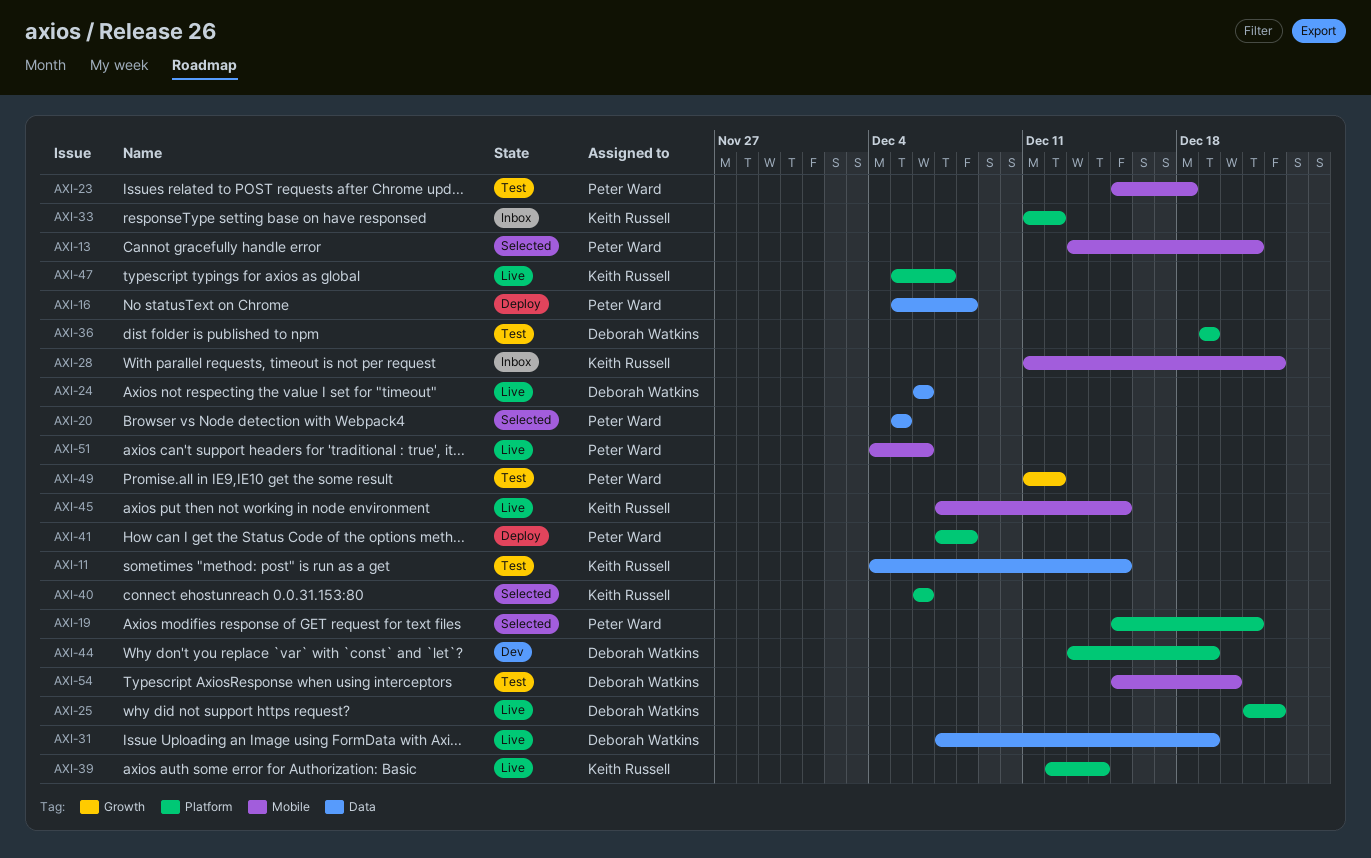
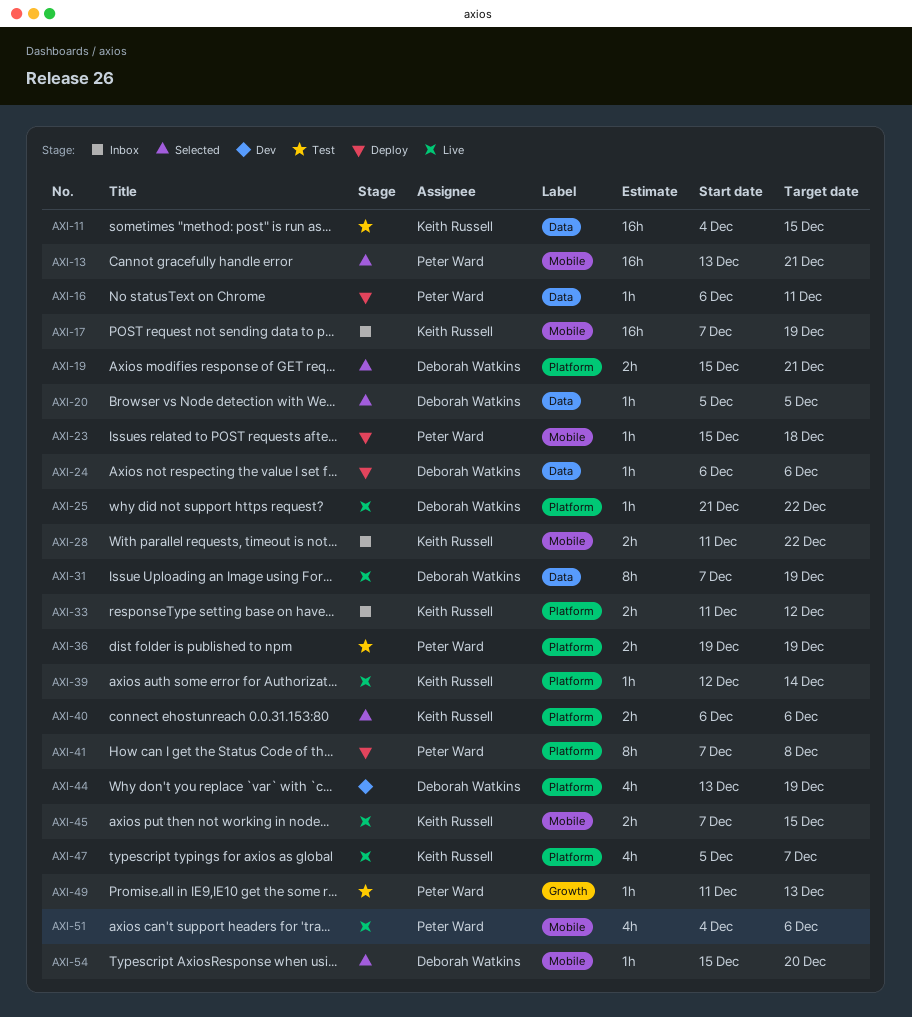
AXI-16, start: Dec 5 -> Dec 6
AXI-16, due: Dec 8 -> Dec 11
AXI-17: none -> present
AXI-19, owner: Peter Ward -> Deborah Watkins
AXI-20, owner: Peter Ward -> Deborah Watkins
AXI-23, status: Test -> Deploy
AXI-24, status: Live -> Deploy
AXI-36, owner: Deborah Watkins -> Peter Ward
AXI-49, due: Dec 12 -> Dec 13
AXI-54, status: Test -> Selected

